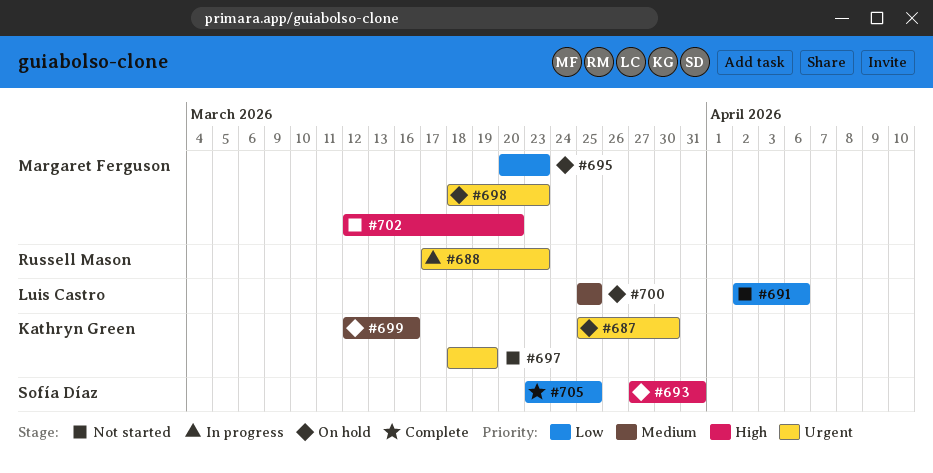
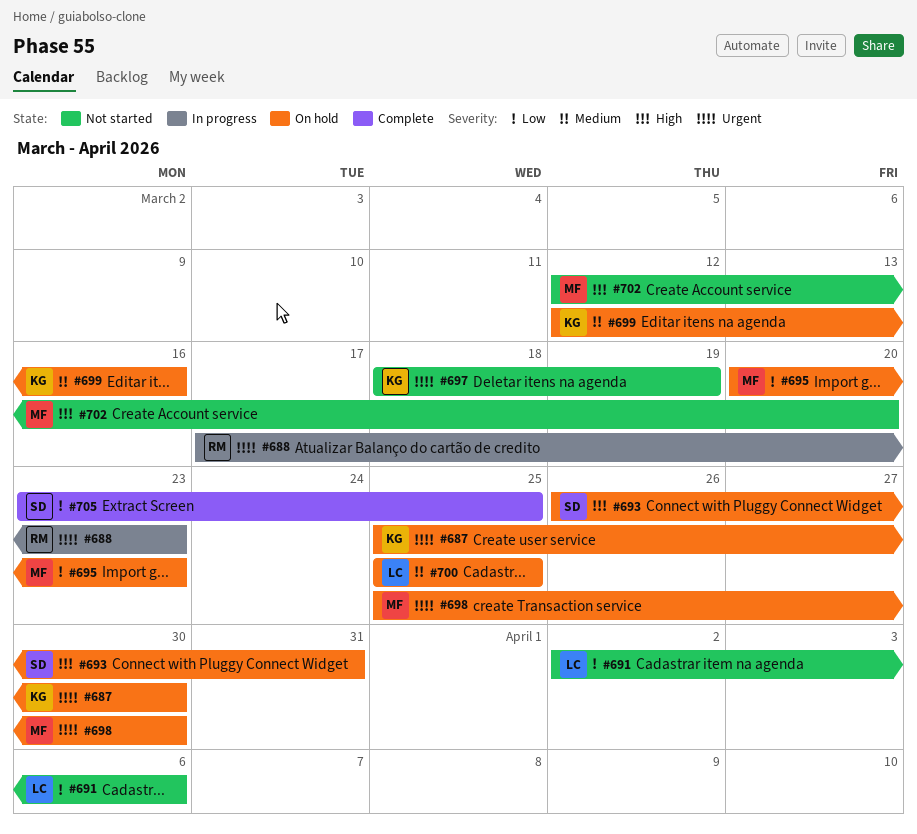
#693, start: Mar 27 -> Mar 26
#698, start: Mar 18 -> Mar 25
#698, due: Mar 23 -> Mar 30

